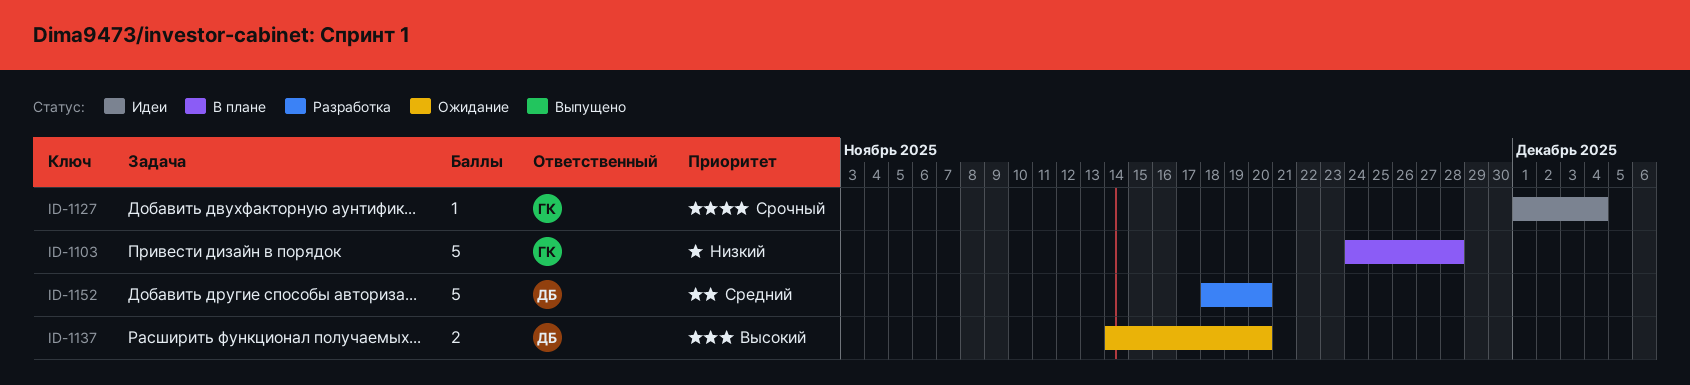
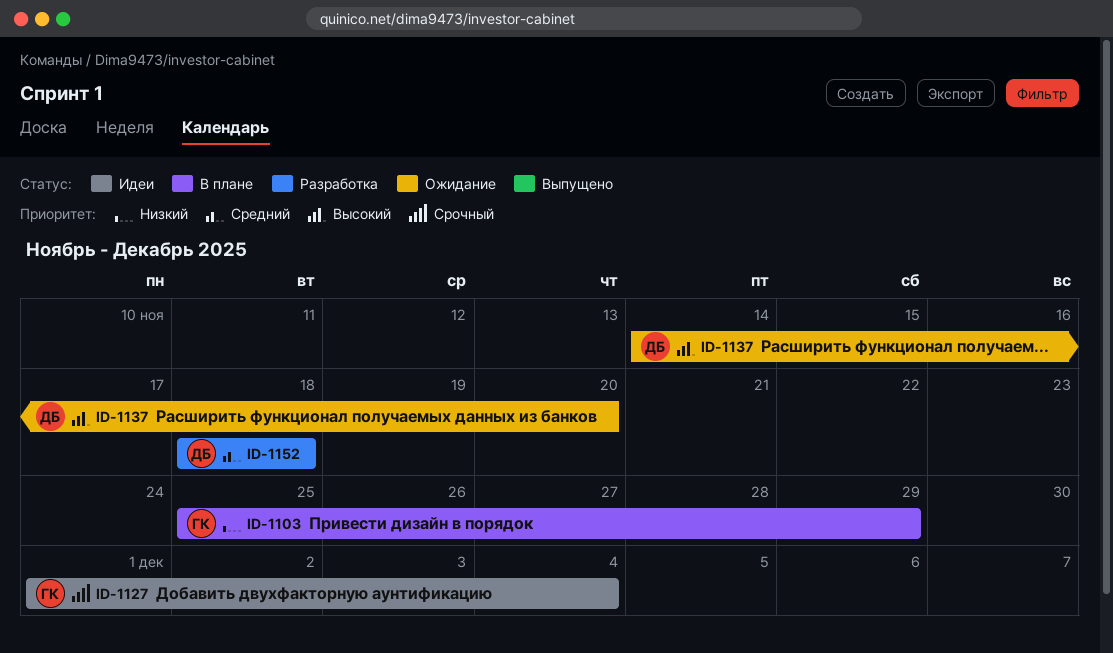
ID-1103, start: Nov 24 -> Nov 25
ID-1103, due: Nov 28 -> Nov 29
ID-1152, due: Nov 20 -> Nov 18

